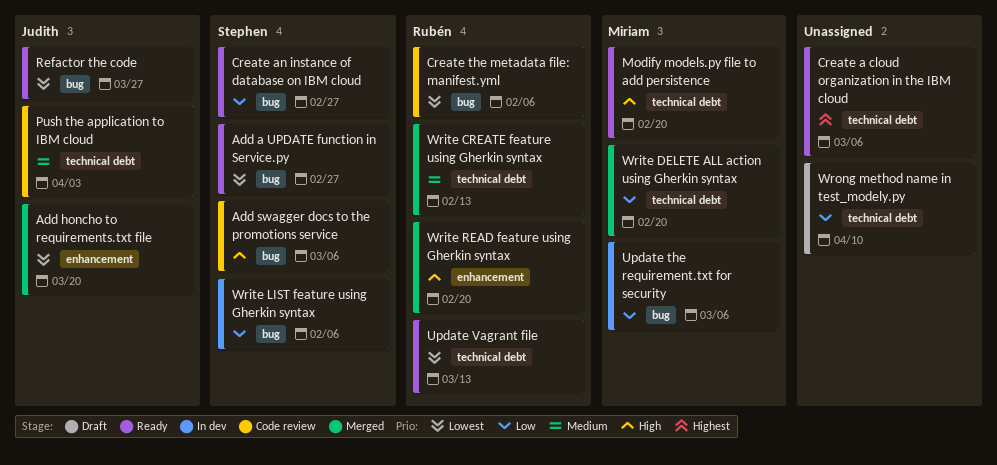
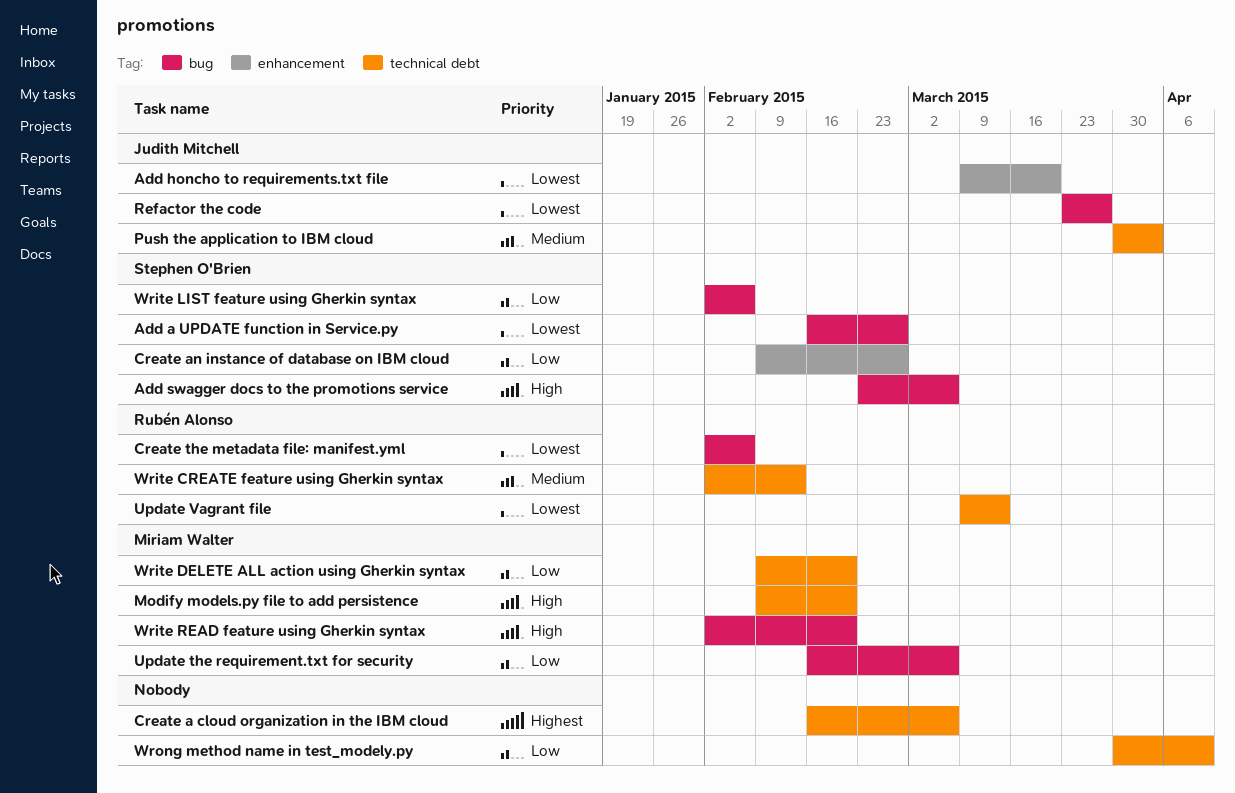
Create an instance of database on IBM cloud, label: bug -> enhancement
Write READ feature using Gherkin syntax, owner: Rubén Alonso -> Miriam Walter
Write READ feature using Gherkin syntax, label: enhancement -> bug

